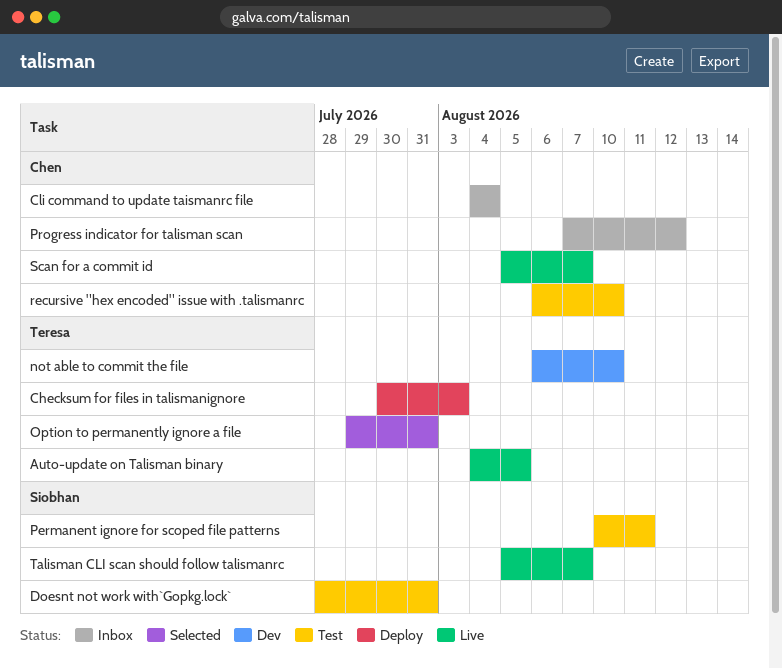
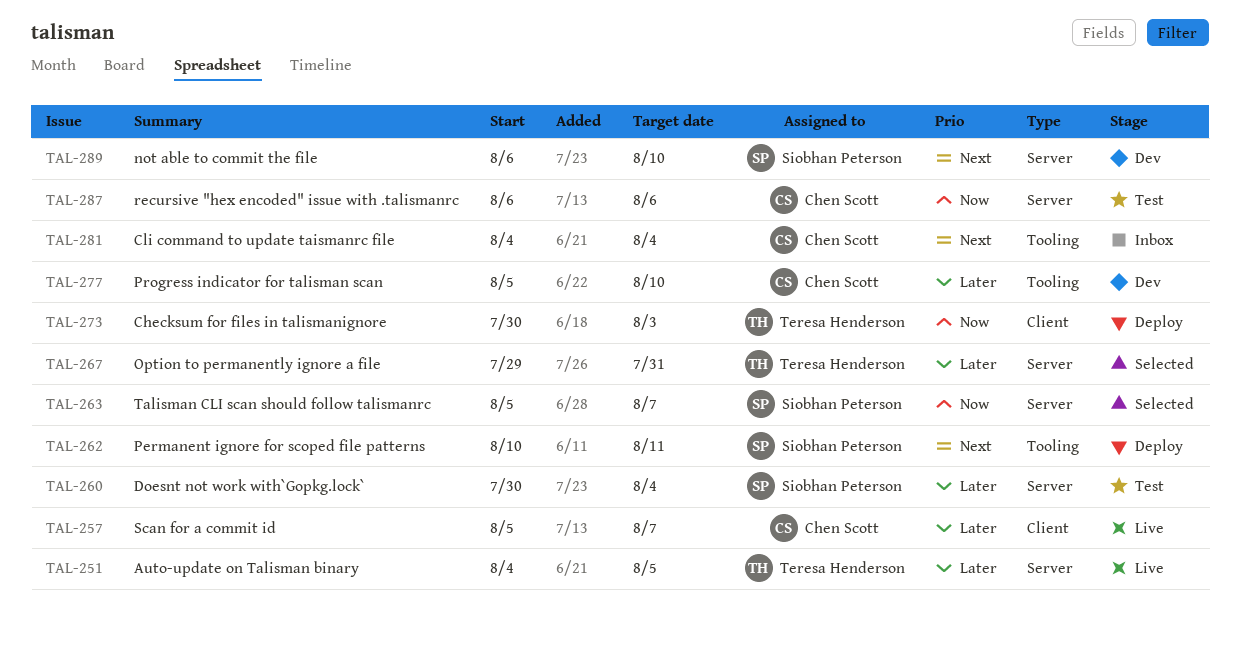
Doesnt not work with`Gopkg.lock`, start: Jul 28 -> Jul 30
Doesnt not work with`Gopkg.lock`, due: Jul 31 -> Aug 4
not able to commit the file, owner: Teresa Henderson -> Siobhan Peterson
Permanent ignore for scoped file patterns, status: Test -> Deploy
Progress indicator for talisman scan, status: Inbox -> Dev
Progress indicator for talisman scan, start: Aug 7 -> Aug 5
Progress indicator for talisman scan, due: Aug 12 -> Aug 10
recursive "hex encoded" issue with .talismanrc, due: Aug 10 -> Aug 6
Talisman CLI scan should follow talismanrc, status: Live -> Selected

